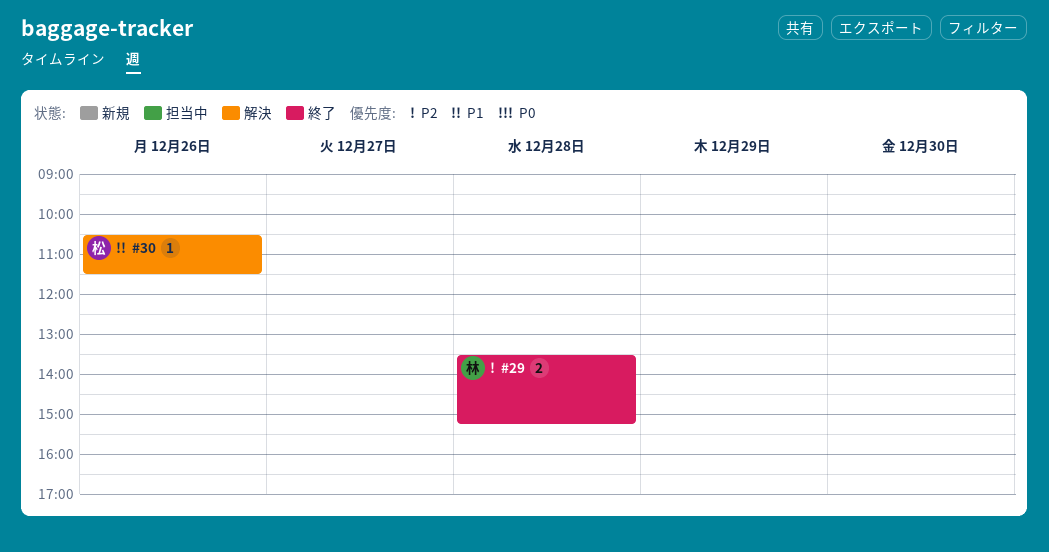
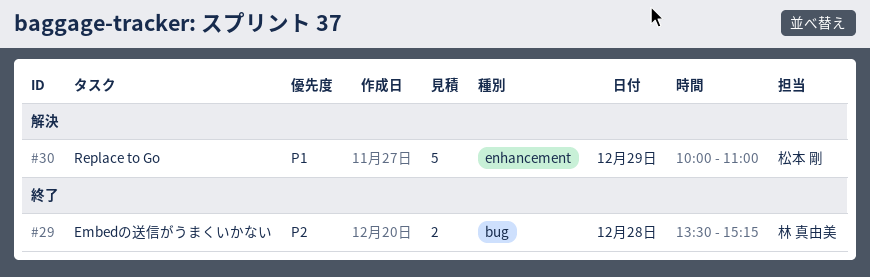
#30, estimate: 1 -> 5
#30, day: Dec 26 -> Dec 29
#30, begins: 10:30 -> 10:00
#30, ends: 11:30 -> 11:00

